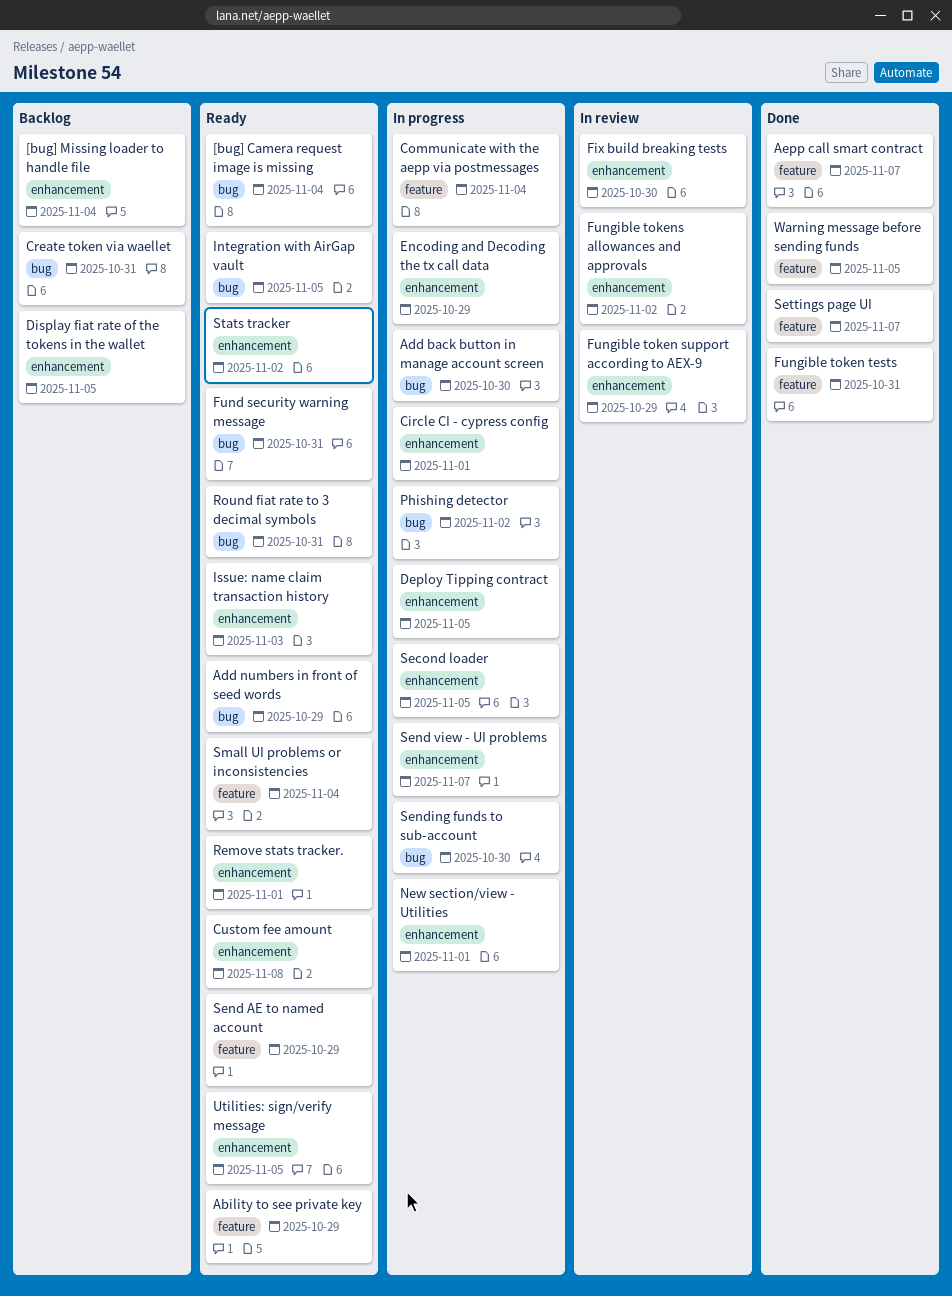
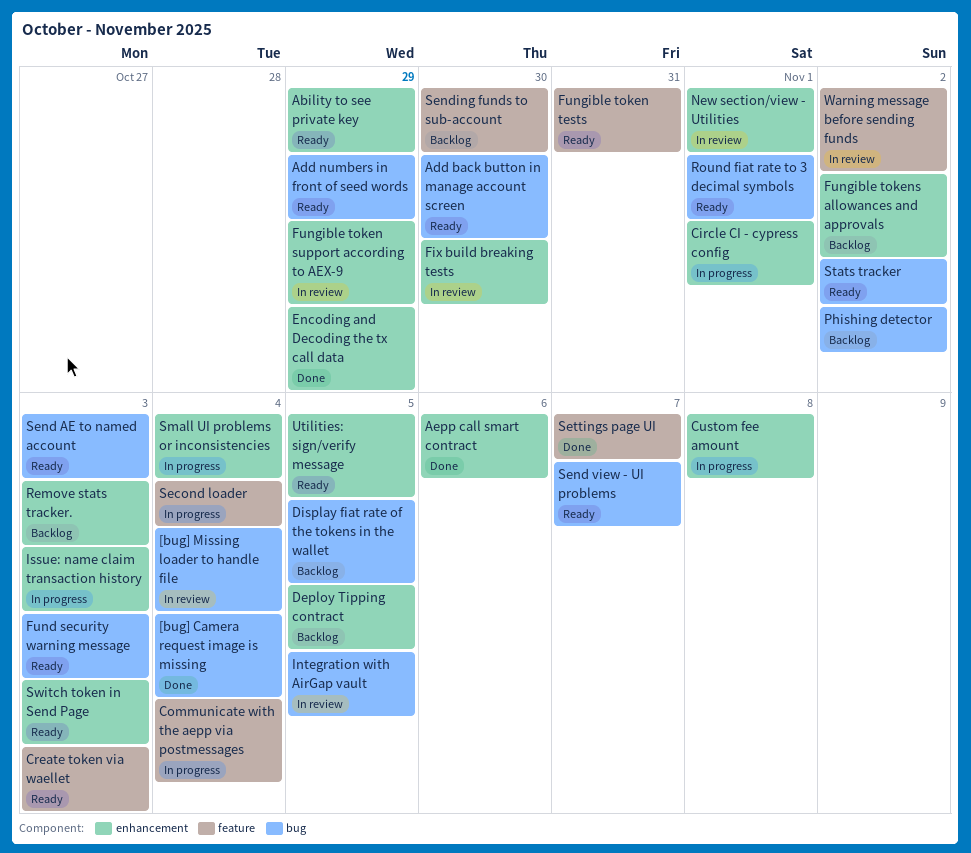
[bug] Camera request image is missing, status: Ready -> Done
[bug] Missing loader to handle file, status: Backlog -> In review
[bug] Missing loader to handle file, label: enhancement -> bug
Ability to see private key, label: feature -> enhancement
Add back button in manage account screen, status: In progress -> Ready
Aepp call smart contract, label: feature -> enhancement
Aepp call smart contract, due: Nov 7 -> Nov 6
Create token via waellet, status: Backlog -> Ready
Create token via waellet, label: bug -> feature
Create token via waellet, due: Oct 31 -> Nov 3
Custom fee amount, status: Ready -> In progress
Deploy Tipping contract, status: In progress -> Backlog
Display fiat rate of the tokens in the wallet, label: enhancement -> bug
Encoding and Decoding the tx call data, status: In progress -> Done
Fund security warning message, due: Oct 31 -> Nov 3
Fungible token tests, status: Done -> Ready
Fungible tokens allowances and approvals, status: In review -> Backlog
Integration with AirGap vault, status: Ready -> In review
Issue: name claim transaction history, status: Ready -> In progress
New section/view - Utilities, status: In progress -> In review
Phishing detector, status: In progress -> Backlog
Remove stats tracker., status: Ready -> Backlog
Remove stats tracker., due: Nov 1 -> Nov 3
Round fiat rate to 3 decimal symbols, due: Oct 31 -> Nov 1
Second loader, label: enhancement -> feature
Second loader, due: Nov 5 -> Nov 4
Send AE to named account, label: feature -> bug
Send AE to named account, due: Oct 29 -> Nov 3
Send view - UI problems, status: In progress -> Ready
Send view - UI problems, label: enhancement -> bug
Sending funds to sub-account, status: In progress -> Backlog
Sending funds to sub-account, label: bug -> feature
Small UI problems or inconsistencies, status: Ready -> In progress
Small UI problems or inconsistencies, label: feature -> enhancement
Stats tracker, label: enhancement -> bug
Switch token in Send Page: none -> present
Warning message before sending funds, status: Done -> In review
Warning message before sending funds, due: Nov 5 -> Nov 2

